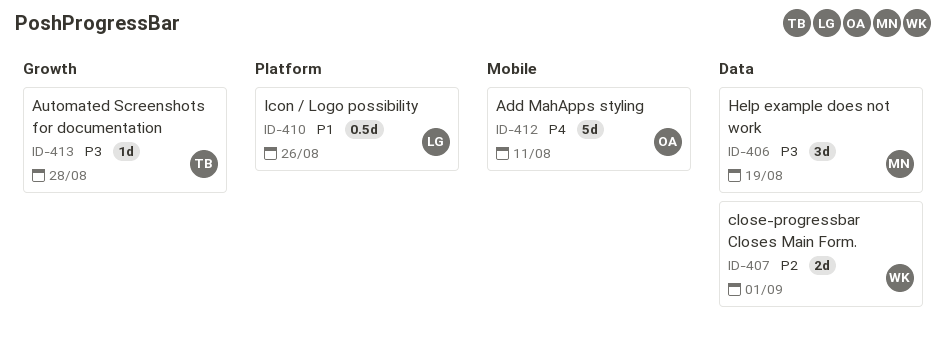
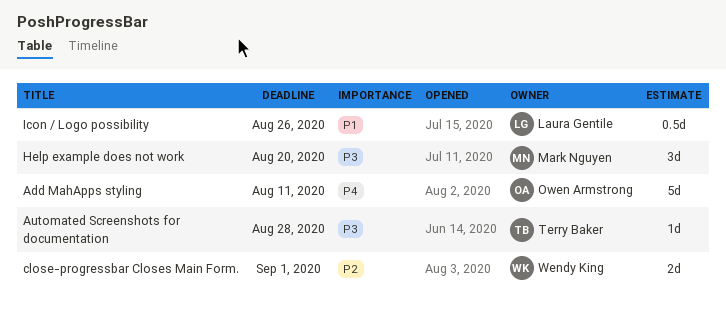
Help example does not work, due: Aug 19 -> Aug 20

